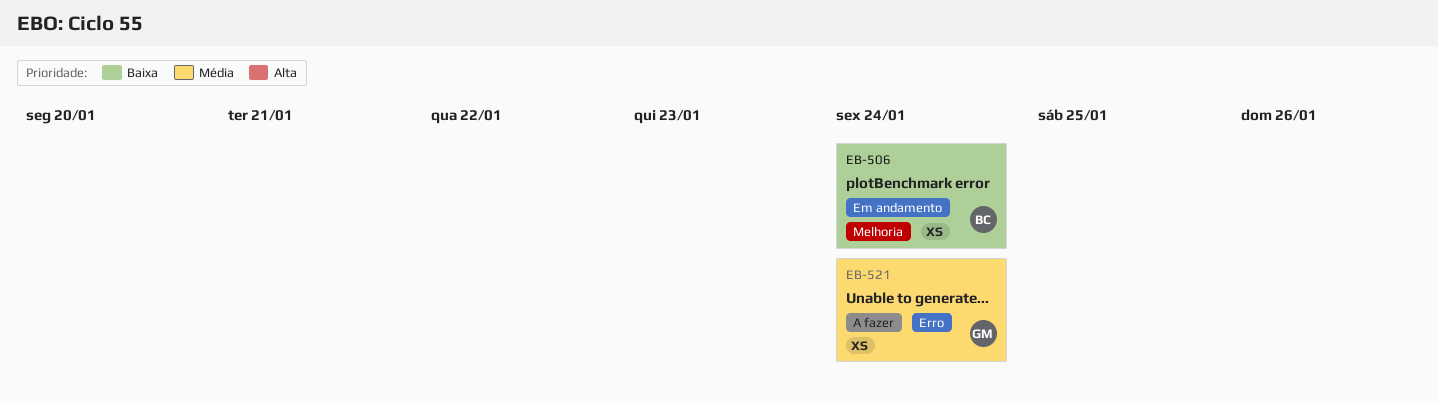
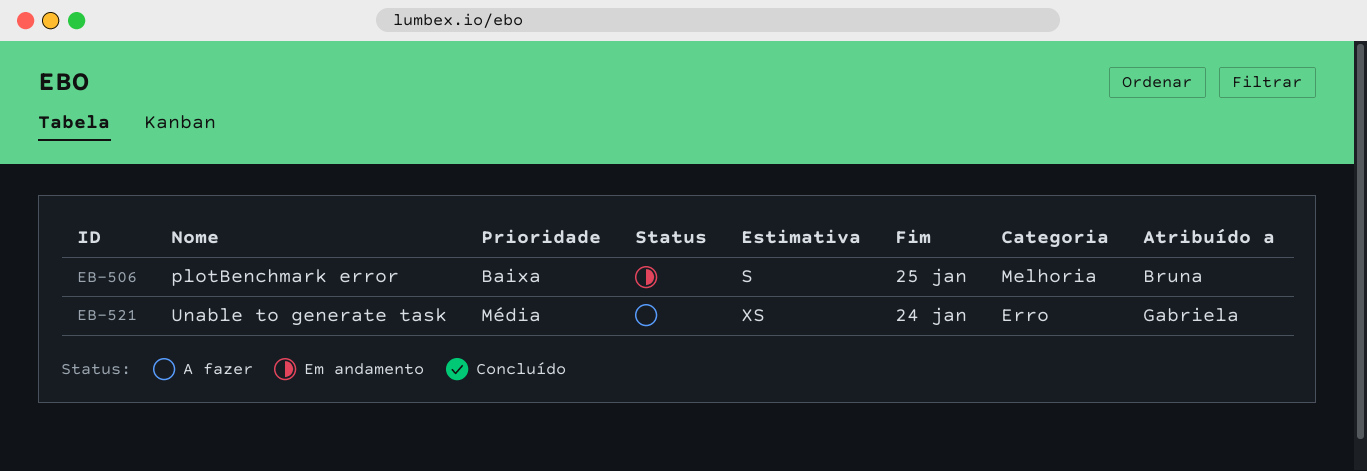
EB-506, estimate: XS -> S
EB-506, due: Jan 24 -> Jan 25

